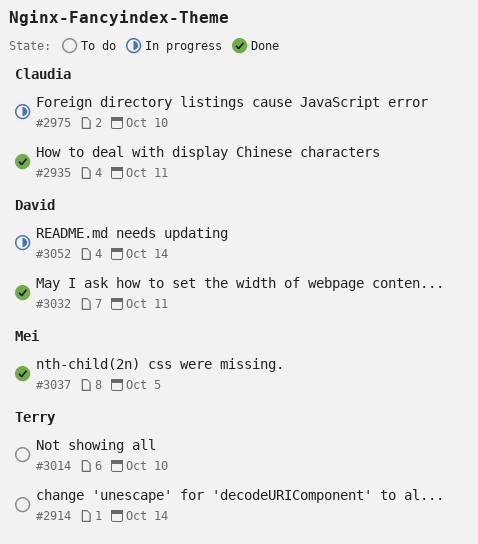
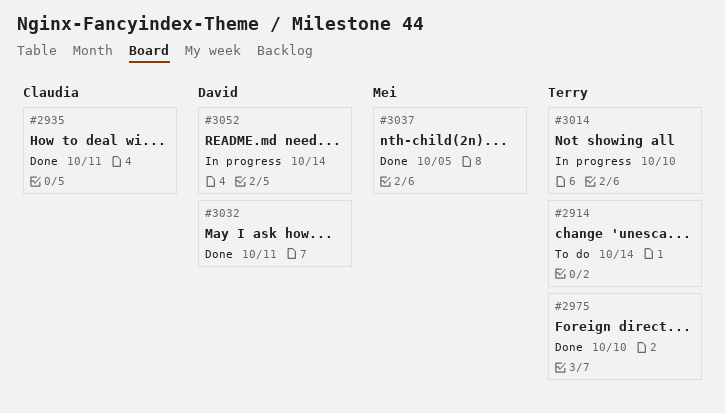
#2975, status: In progress -> Done
#2975, owner: Claudia -> Terry
#3014, status: To do -> In progress

